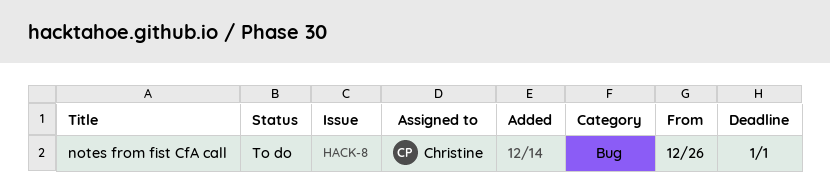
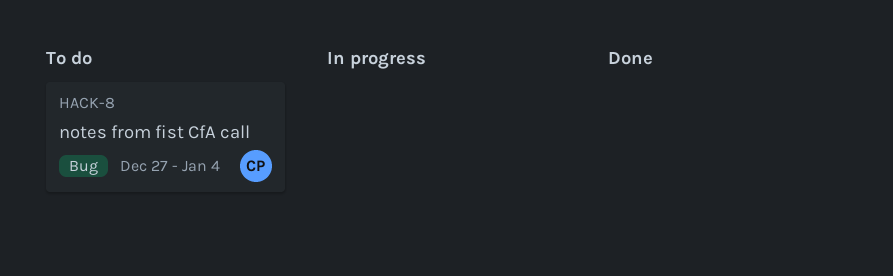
HACK-8, start: Dec 26 -> Dec 27
HACK-8, due: Jan 1 -> Jan 4

